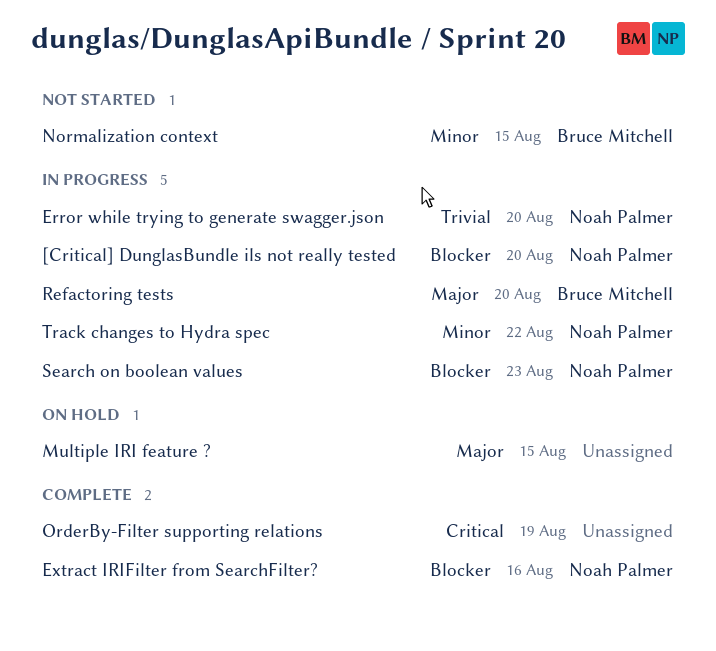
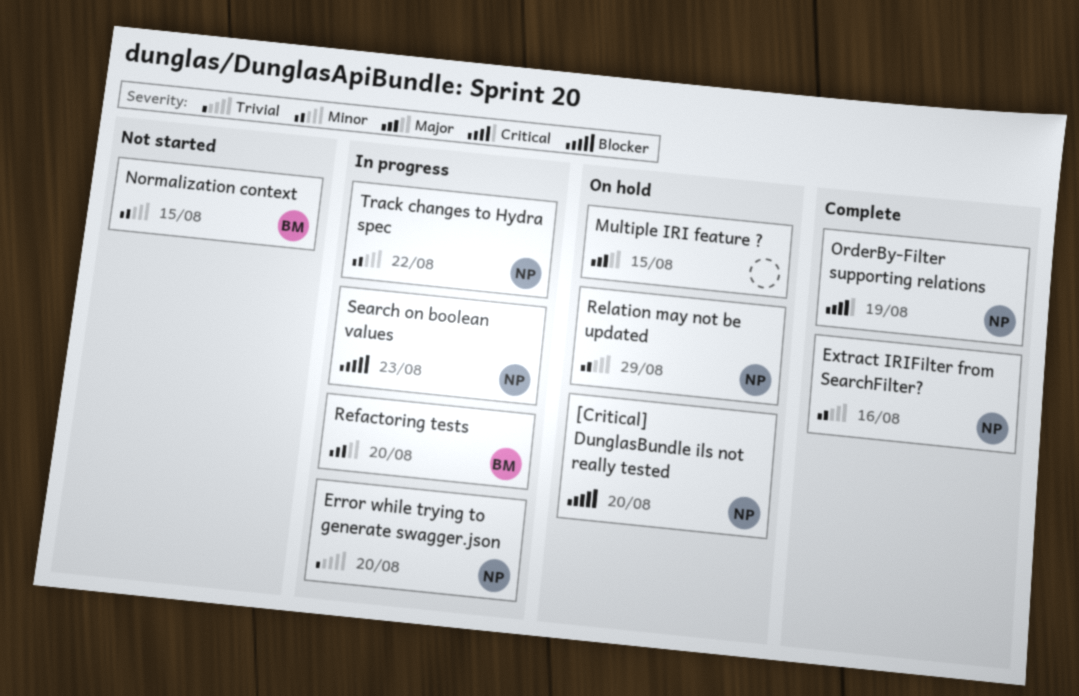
[Critical] DunglasBundle ils not really tested, status: In progress -> On hold
Extract IRIFilter from SearchFilter?, priority: Blocker -> Minor
OrderBy-Filter supporting relations, owner: none -> Noah Palmer
Relation may not be updated: none -> present

